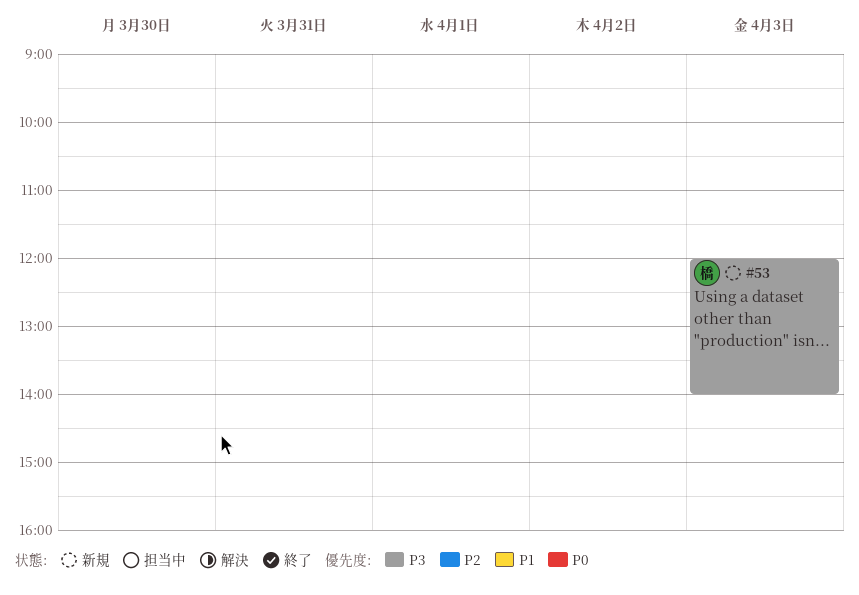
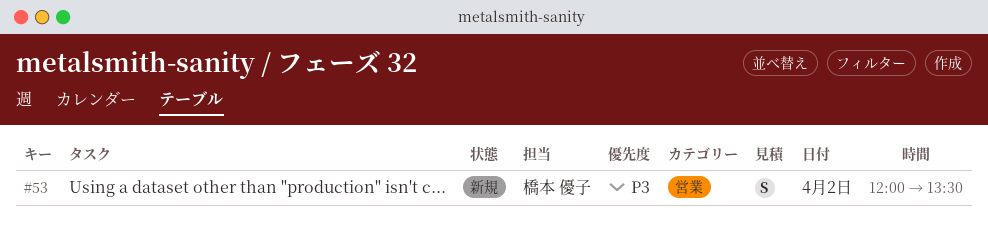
#53, day: Apr 3 -> Apr 2
#53, ends: 14:00 -> 13:30

